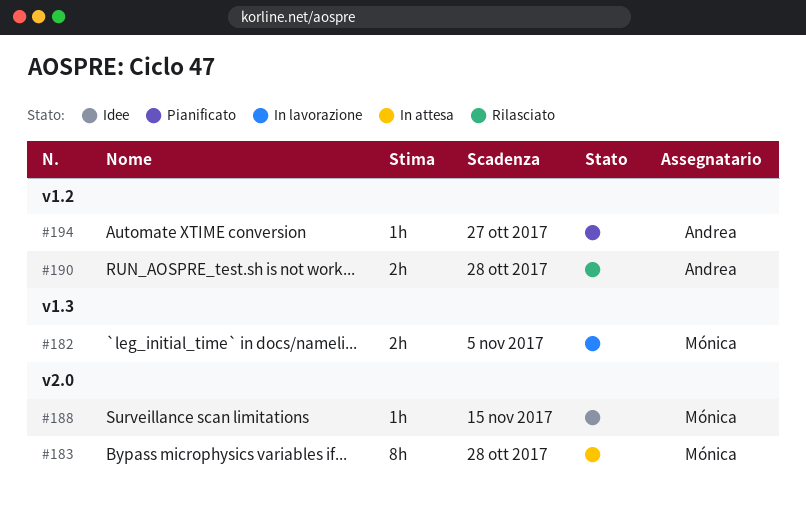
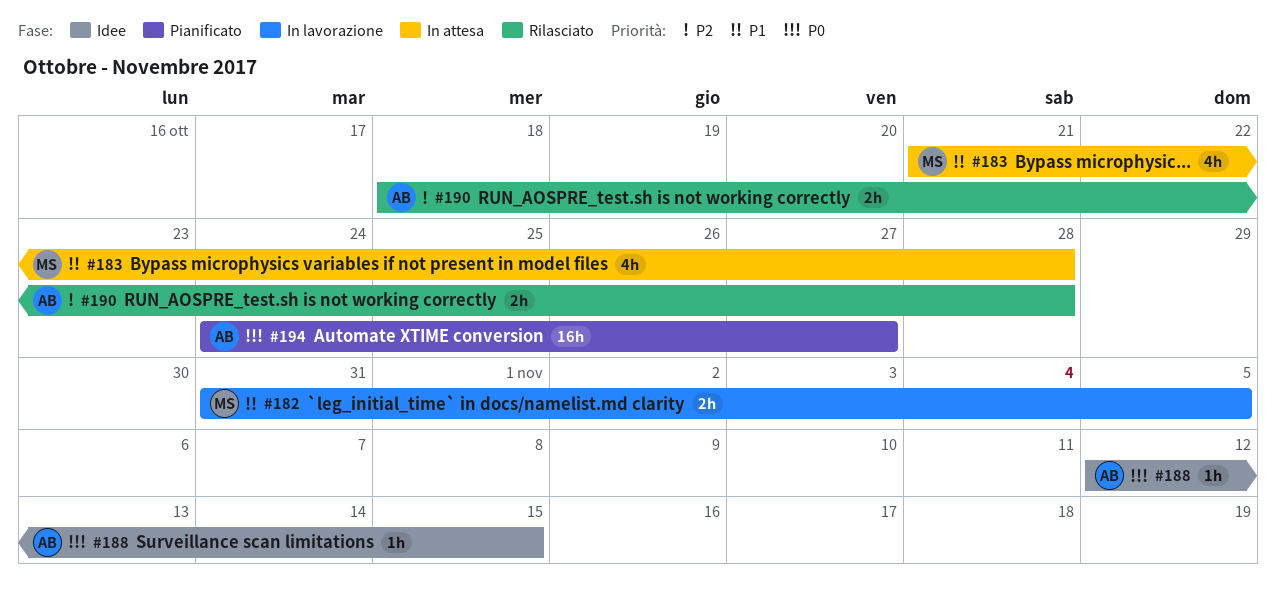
#183, estimate: 8h -> 4h
#188, owner: Mónica -> Andrea
#194, estimate: 1h -> 16h

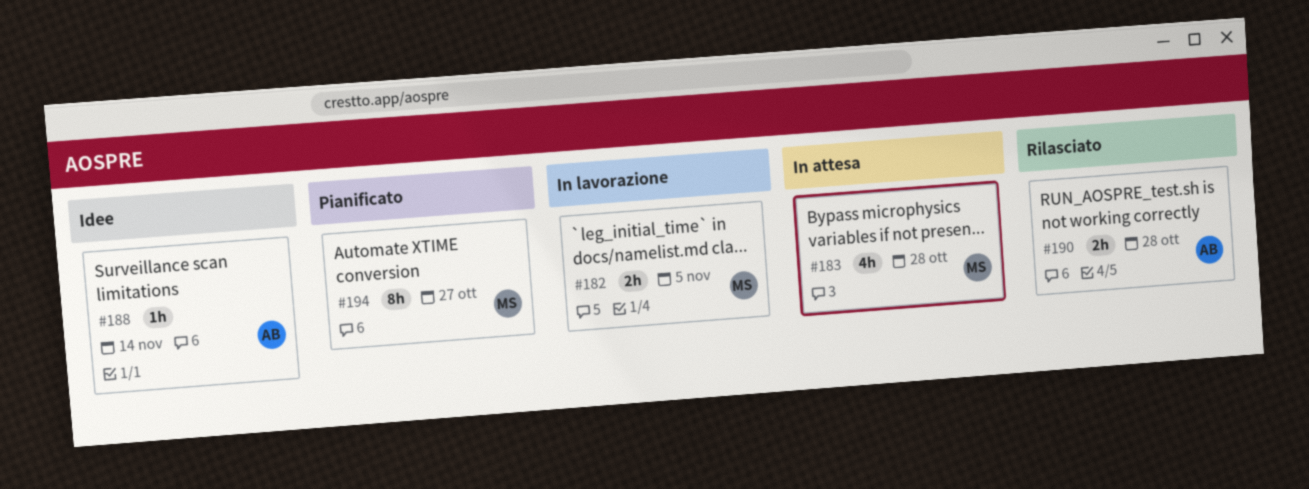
#188, due: Nov 15 -> Nov 14
#194, owner: AB -> MS
#194, estimate: 16h -> 8h

